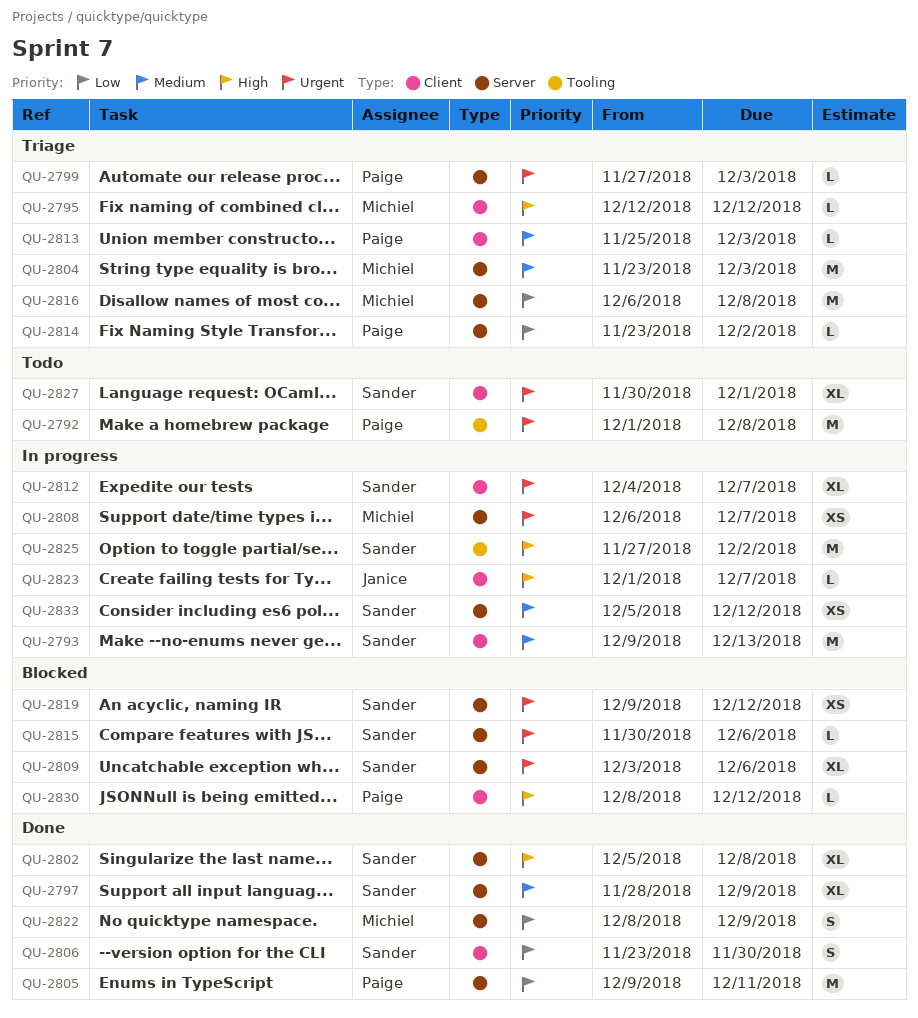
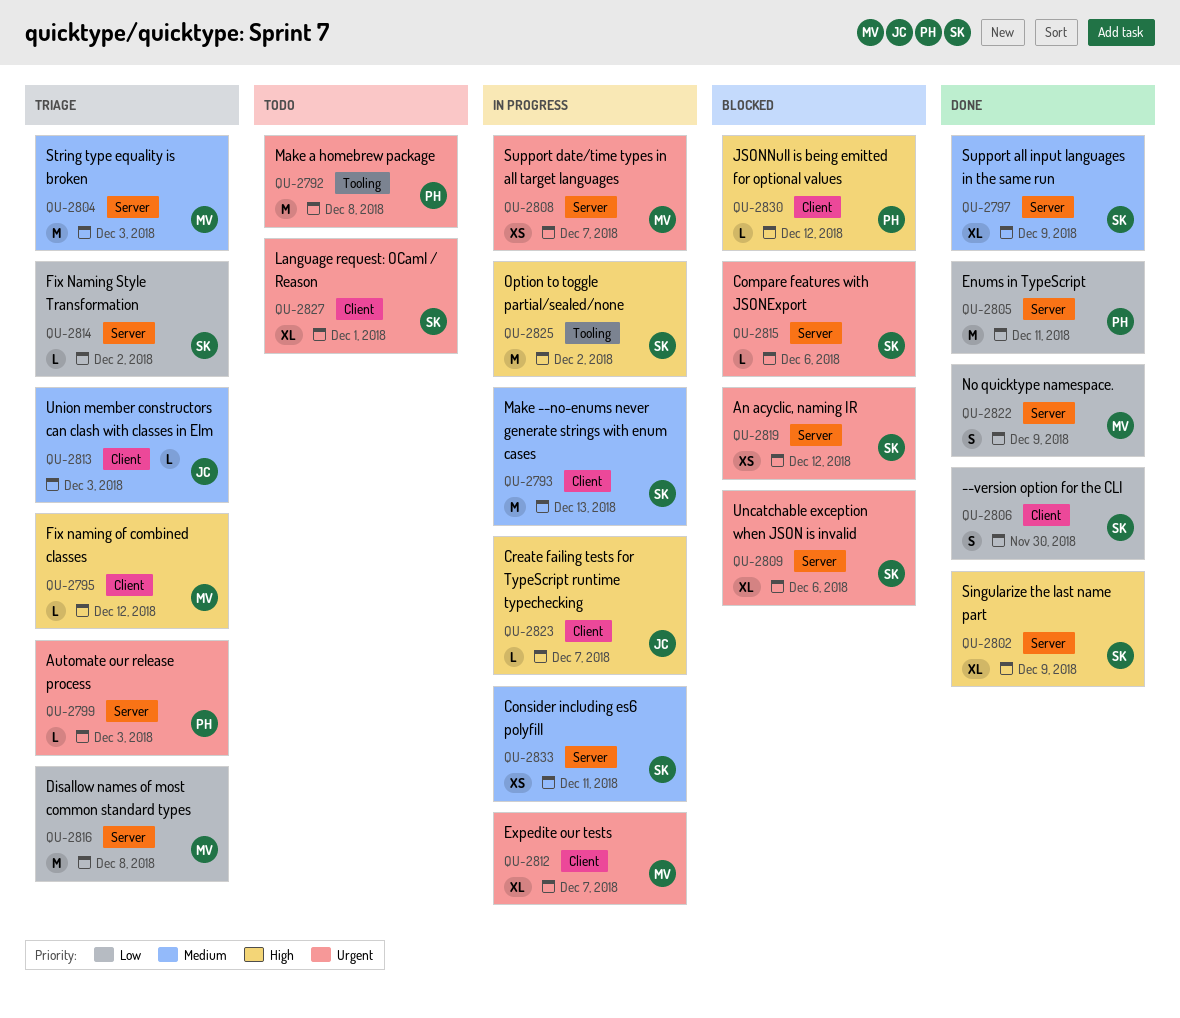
QU-2802, due: Dec 8 -> Dec 9
QU-2812, owner: Sander -> Michiel
QU-2813, owner: Paige -> Janice
QU-2814, owner: Paige -> Sander
QU-2833, due: Dec 12 -> Dec 11

